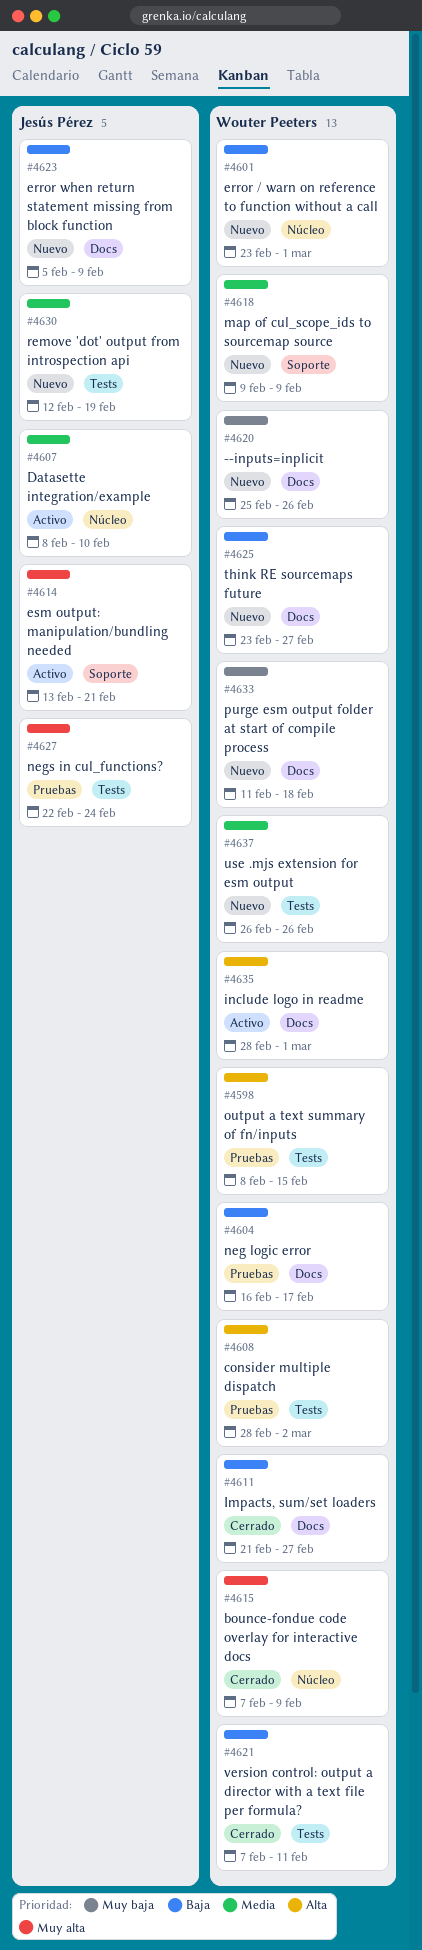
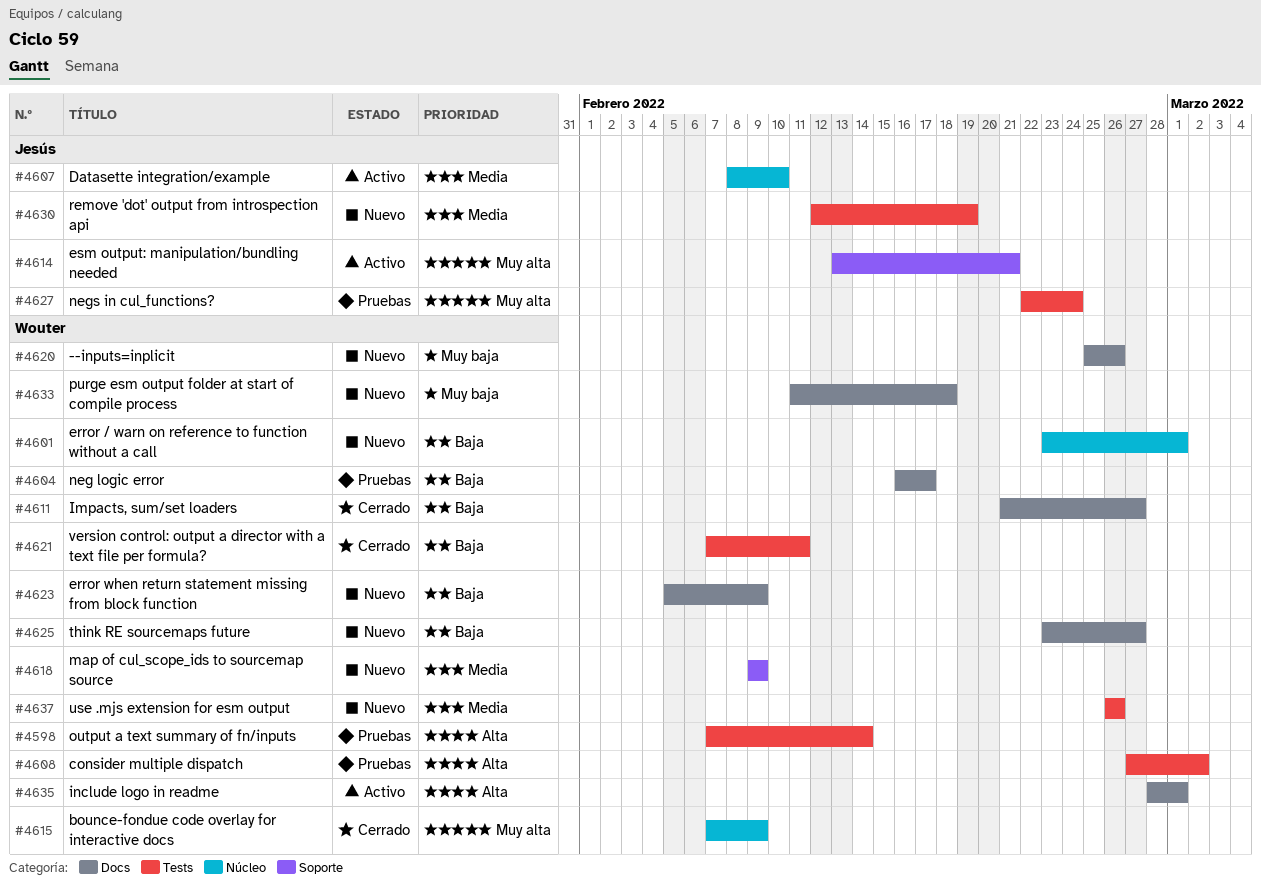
#4598, start: Feb 8 -> Feb 7
#4598, due: Feb 15 -> Feb 14
#4608, start: Feb 28 -> Feb 27
#4623, owner: Jesús Pérez -> Wouter Peeters

